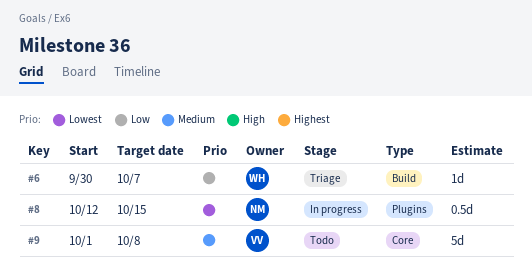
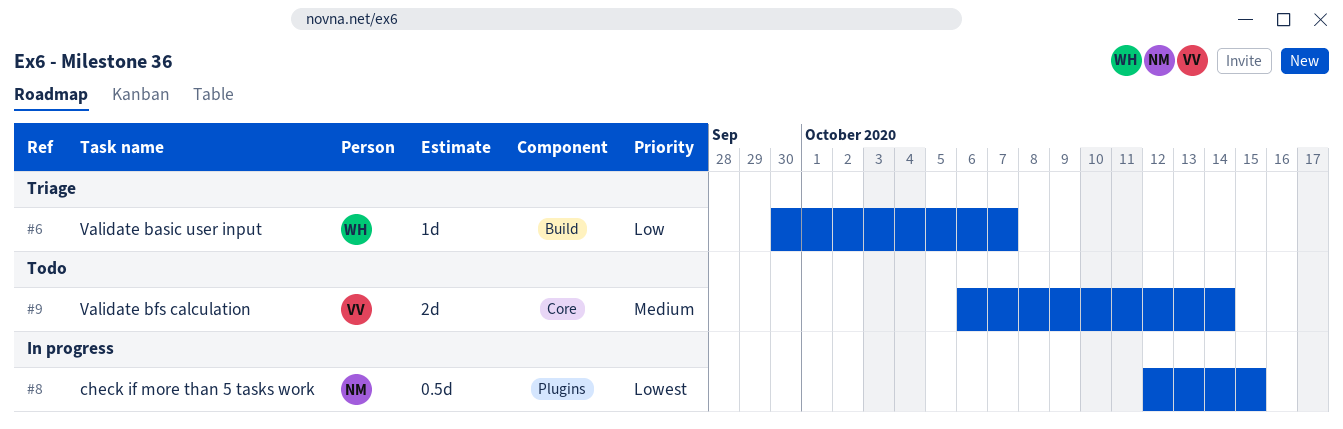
#9, estimate: 5d -> 2d
#9, start: Oct 1 -> Oct 6
#9, due: Oct 8 -> Oct 14

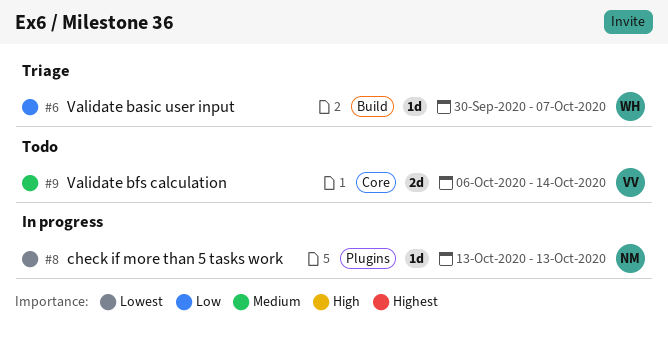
#8, estimate: 0.5d -> 1d
#8, start: Oct 12 -> Oct 13
#8, due: Oct 15 -> Oct 13

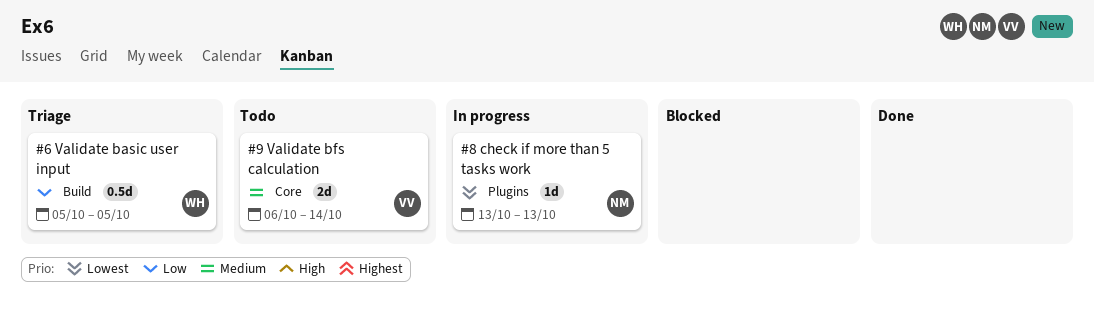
#6, estimate: 1d -> 0.5d
#6, start: Sep 30 -> Oct 5
#6, due: Oct 7 -> Oct 5

